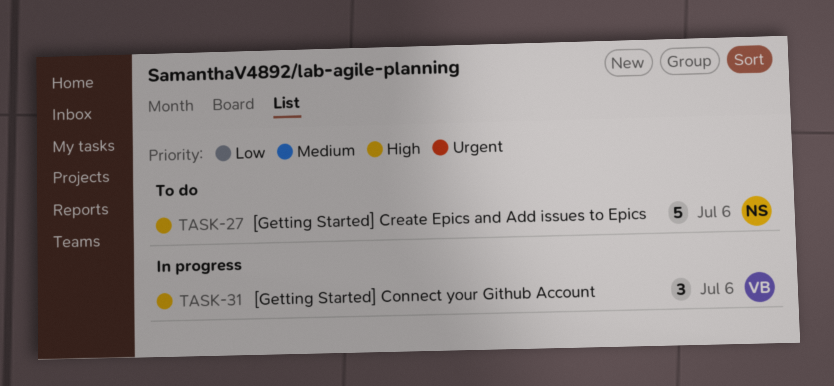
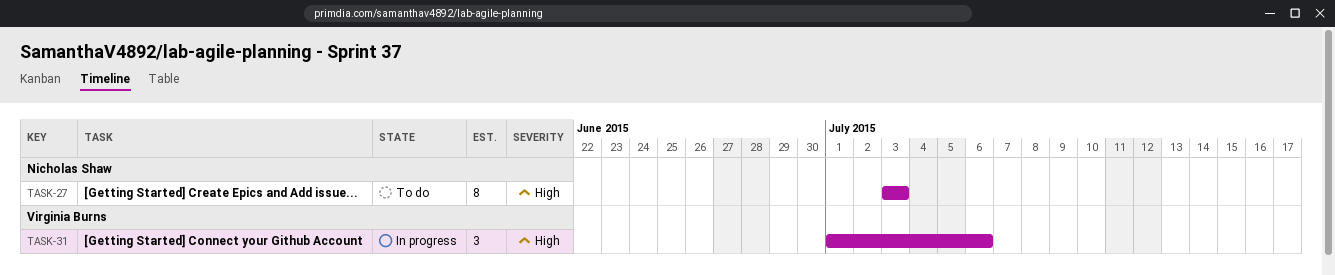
TASK-27, estimate: 5 -> 8
TASK-27, due: Jul 6 -> Jul 3

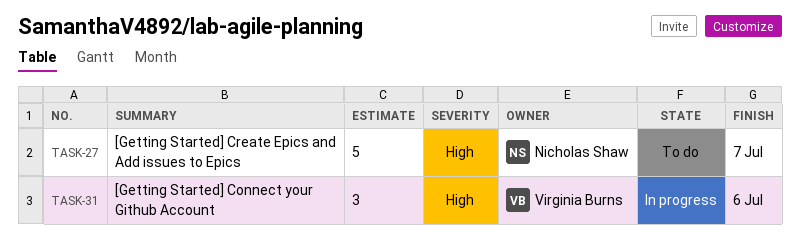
TASK-27, estimate: 8 -> 5
TASK-27, due: Jul 3 -> Jul 7

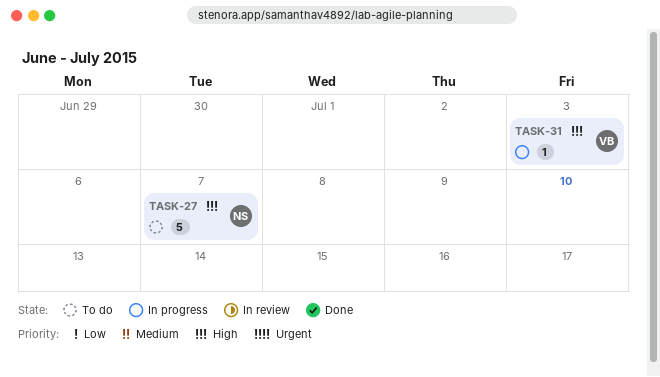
TASK-31, estimate: 3 -> 1
TASK-31, due: Jul 6 -> Jul 3

